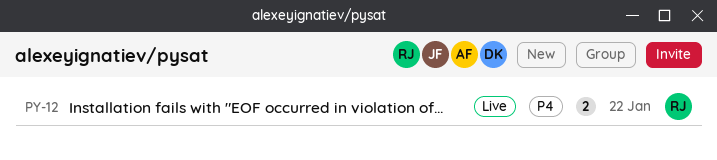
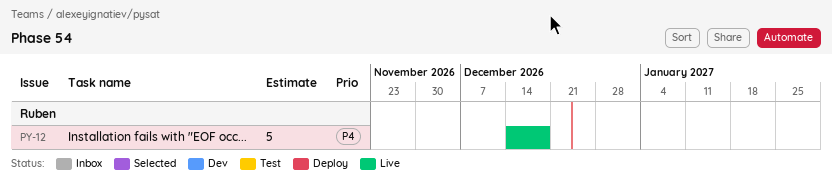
PY-12, estimate: 2 -> 5
PY-12, due: Jan 22 -> Dec 18

